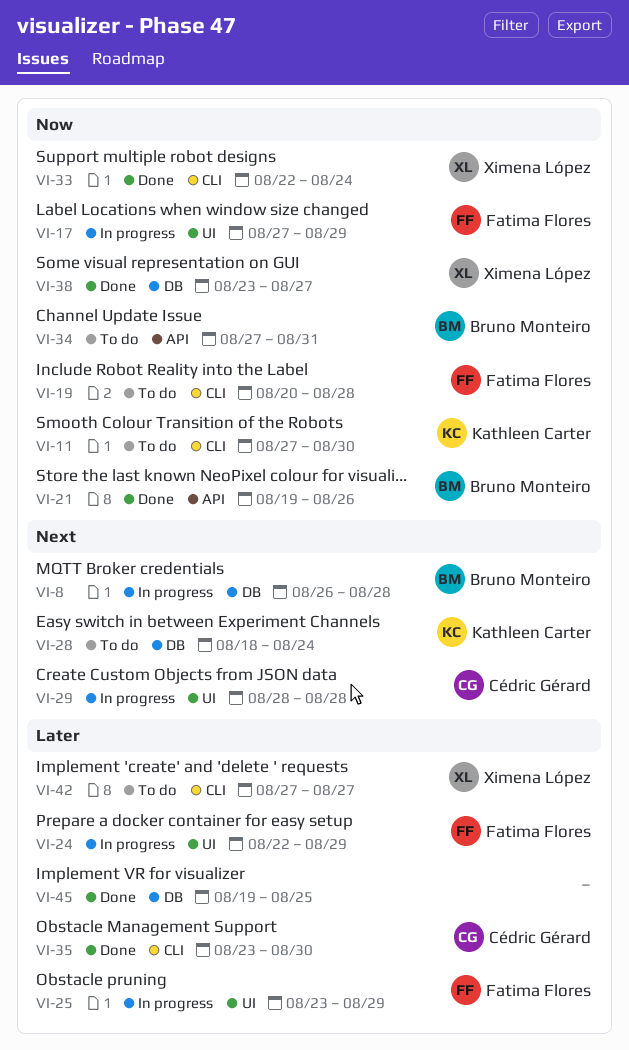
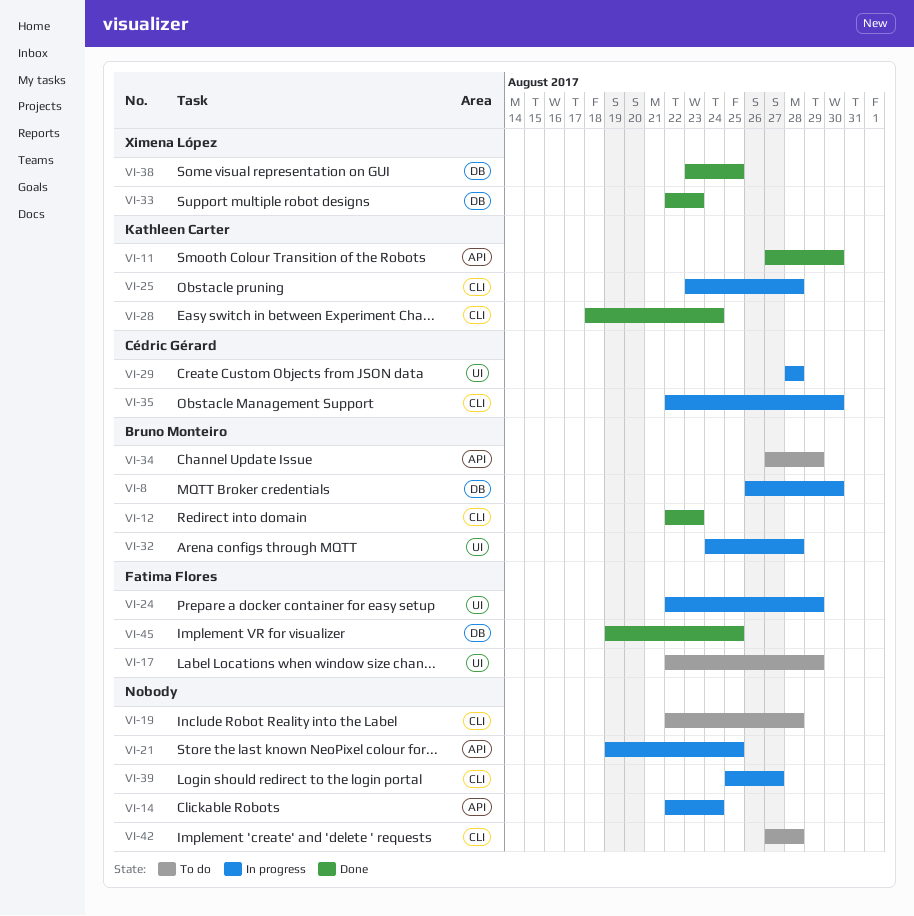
VI-8, due: Aug 28 -> Aug 30
VI-11, status: To do -> Done
VI-11, label: CLI -> API
VI-12: none -> present
VI-14: none -> present
VI-17, status: In progress -> To do
VI-17, start: Aug 27 -> Aug 22
VI-19, owner: Fatima Flores -> none
VI-19, start: Aug 20 -> Aug 22
VI-21, status: Done -> In progress
VI-21, owner: Bruno Monteiro -> none
VI-21, due: Aug 26 -> Aug 25
VI-25, owner: Fatima Flores -> Kathleen Carter
VI-25, label: UI -> CLI
VI-25, due: Aug 29 -> Aug 28
VI-28, status: To do -> Done
VI-28, label: DB -> CLI
VI-32: none -> present
VI-33, label: CLI -> DB
VI-33, due: Aug 24 -> Aug 23
VI-34, due: Aug 31 -> Aug 29
VI-35, status: Done -> In progress
VI-35, start: Aug 23 -> Aug 22
VI-38, due: Aug 27 -> Aug 25
VI-39: none -> present
VI-42, owner: Ximena López -> none
VI-42, due: Aug 27 -> Aug 28
VI-45, owner: none -> Fatima Flores

